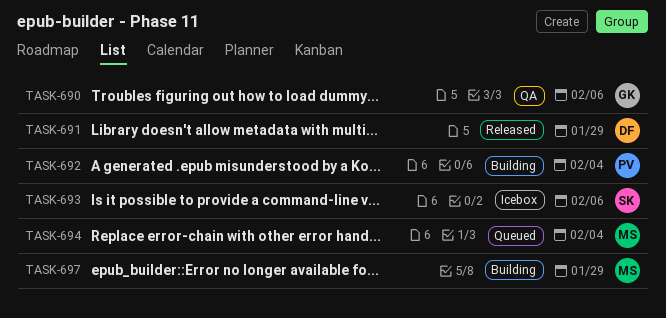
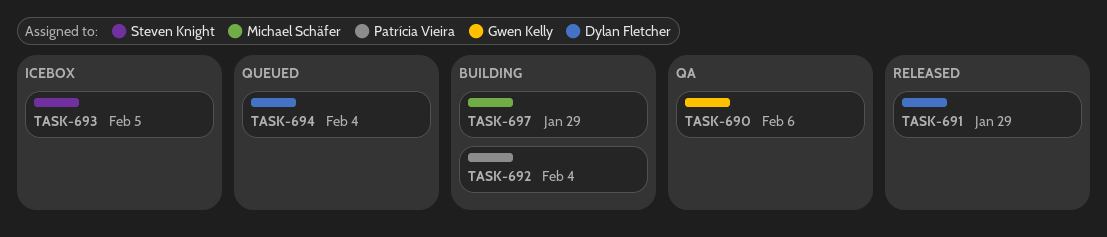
TASK-693, due: Feb 6 -> Feb 5
TASK-694, owner: Michael Schäfer -> Dylan Fletcher

